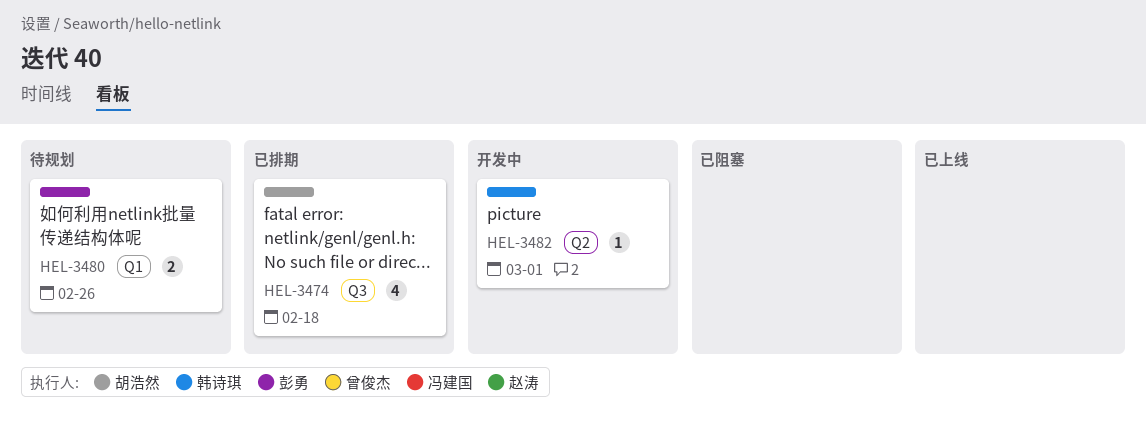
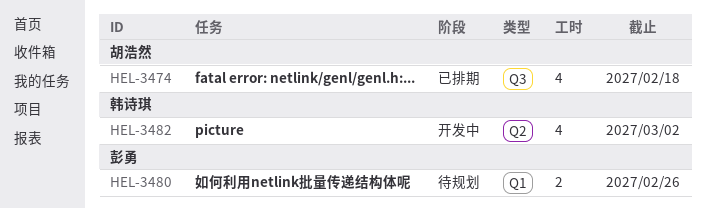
HEL-3482, estimate: 1 -> 4
HEL-3482, due: Mar 1 -> Mar 2

